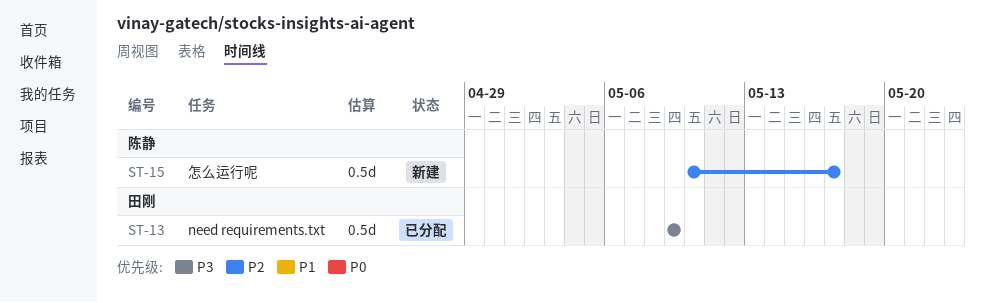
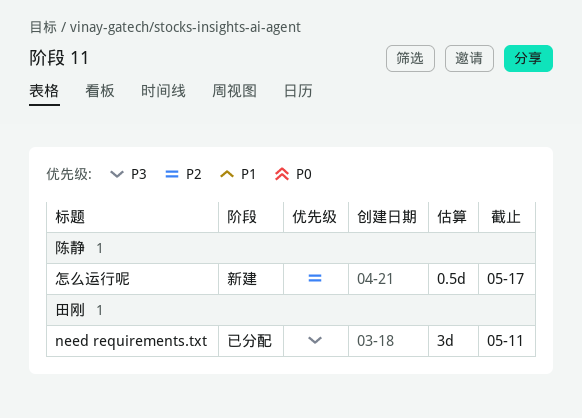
need requirements.txt, estimate: 0.5d -> 3d
need requirements.txt, due: May 9 -> May 11

